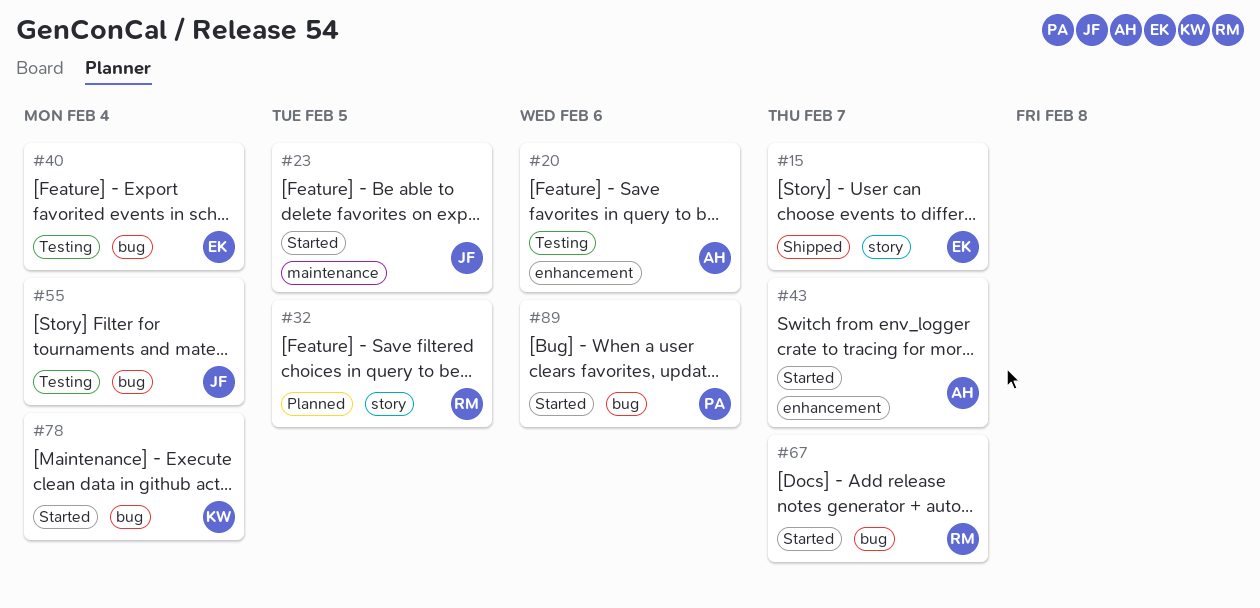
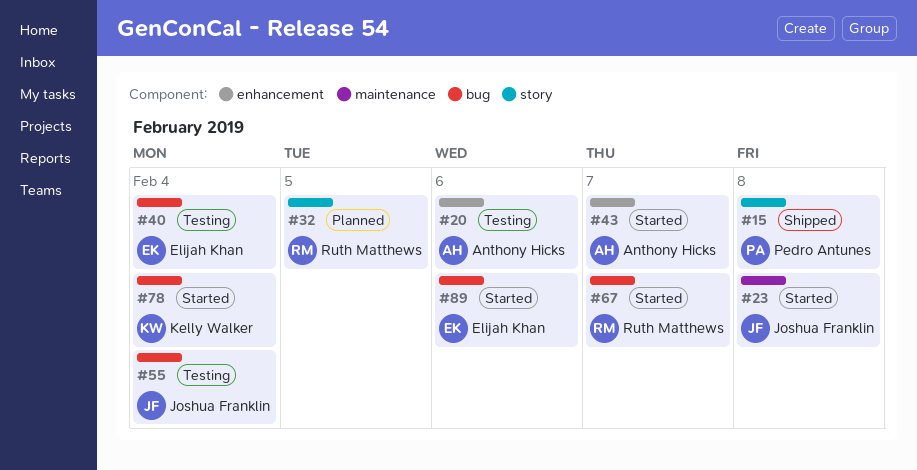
#15, owner: Elijah Khan -> Pedro Antunes
#15, due: Feb 7 -> Feb 8
#23, due: Feb 5 -> Feb 8
#89, owner: Pedro Antunes -> Elijah Khan

